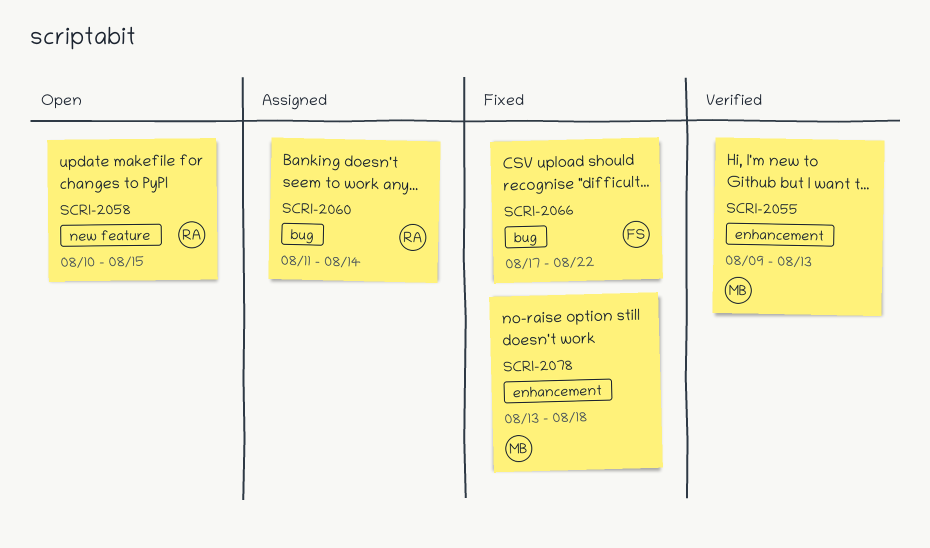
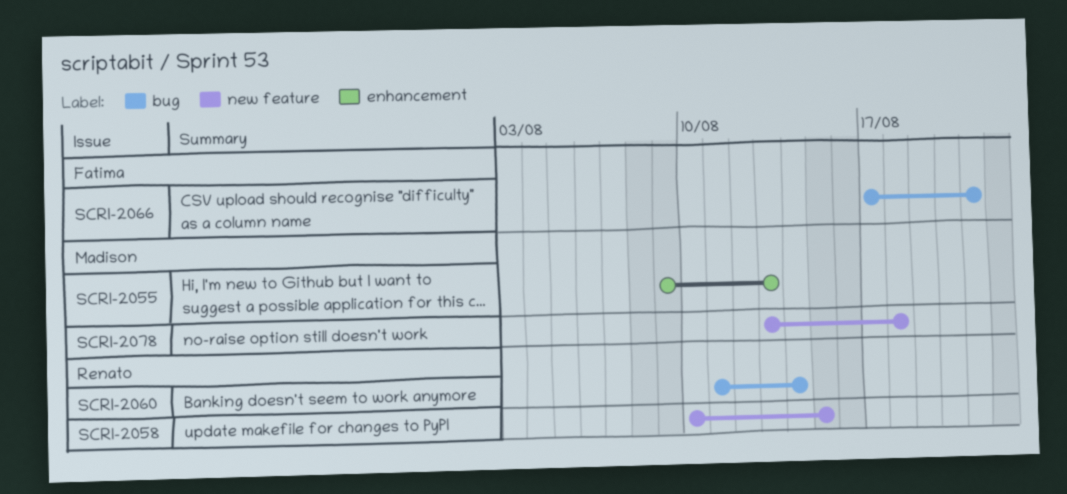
SCRI-2066, due: Aug 22 -> Aug 21
SCRI-2078, label: enhancement -> new feature

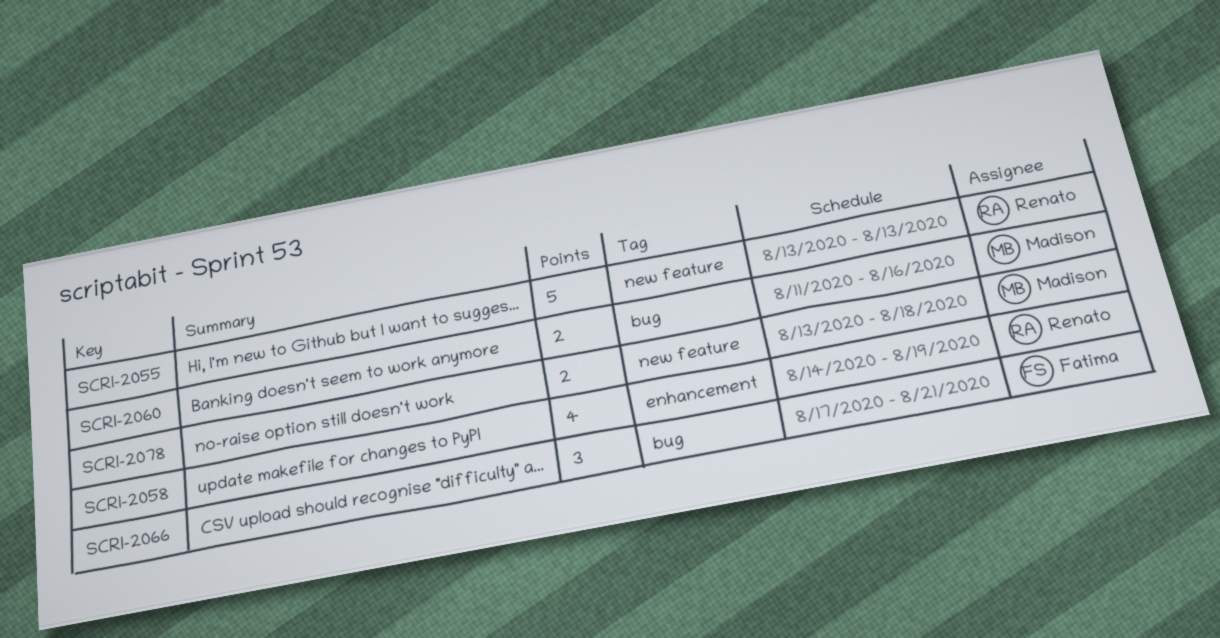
SCRI-2055, owner: Madison -> Renato
SCRI-2055, label: enhancement -> new feature
SCRI-2055, start: Aug 9 -> Aug 13
SCRI-2058, label: new feature -> enhancement
SCRI-2058, start: Aug 10 -> Aug 14
SCRI-2058, due: Aug 15 -> Aug 19
SCRI-2060, owner: Renato -> Madison
SCRI-2060, due: Aug 14 -> Aug 16

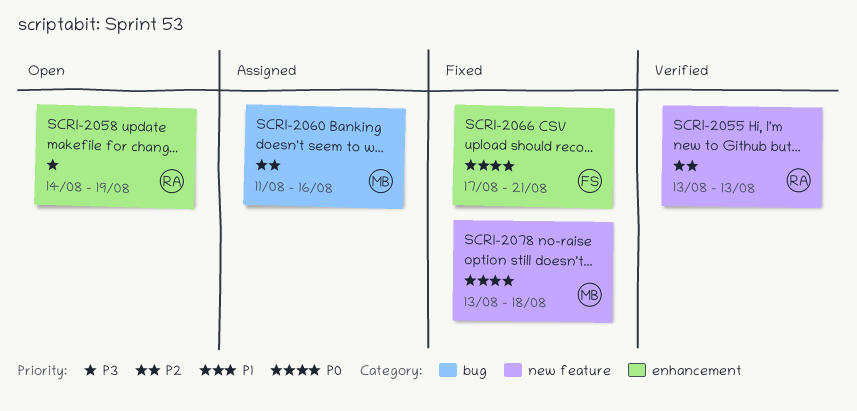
SCRI-2066, label: bug -> enhancement

